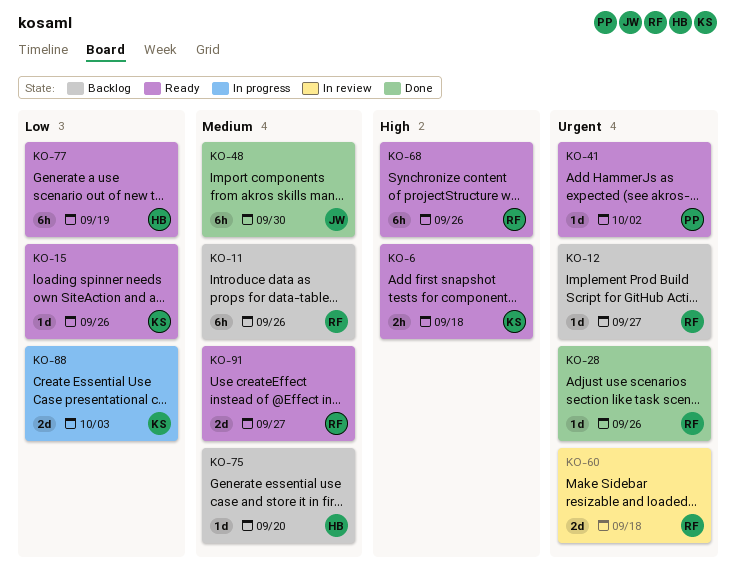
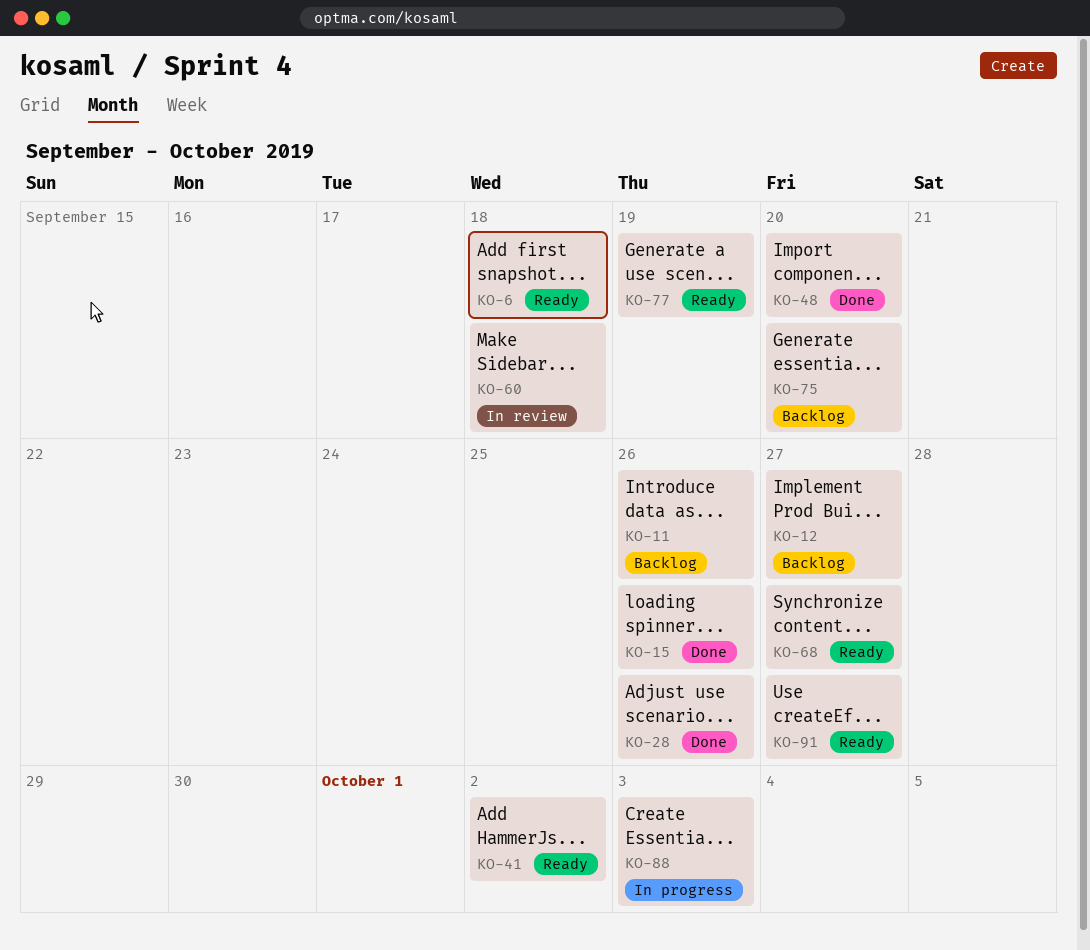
KO-15, status: Ready -> Done
KO-48, due: Sep 30 -> Sep 20
KO-68, due: Sep 26 -> Sep 27

